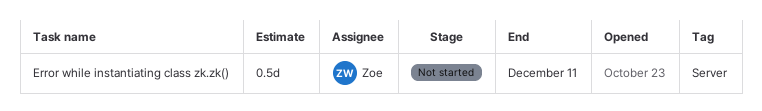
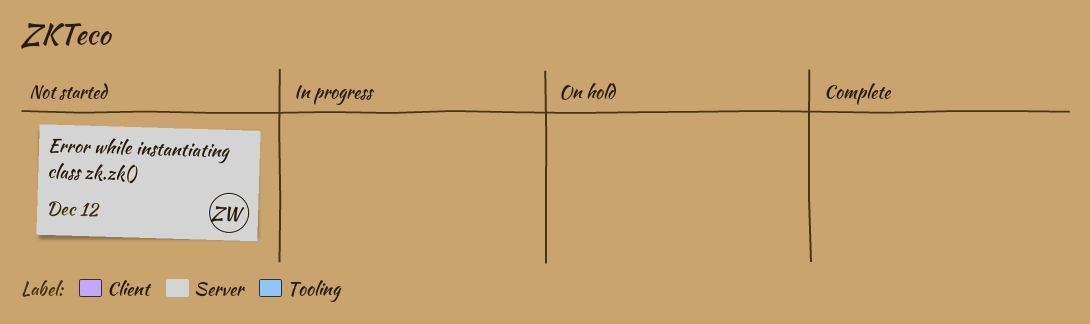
Error while instantiating class zk.zk(), due: Dec 11 -> Dec 12

